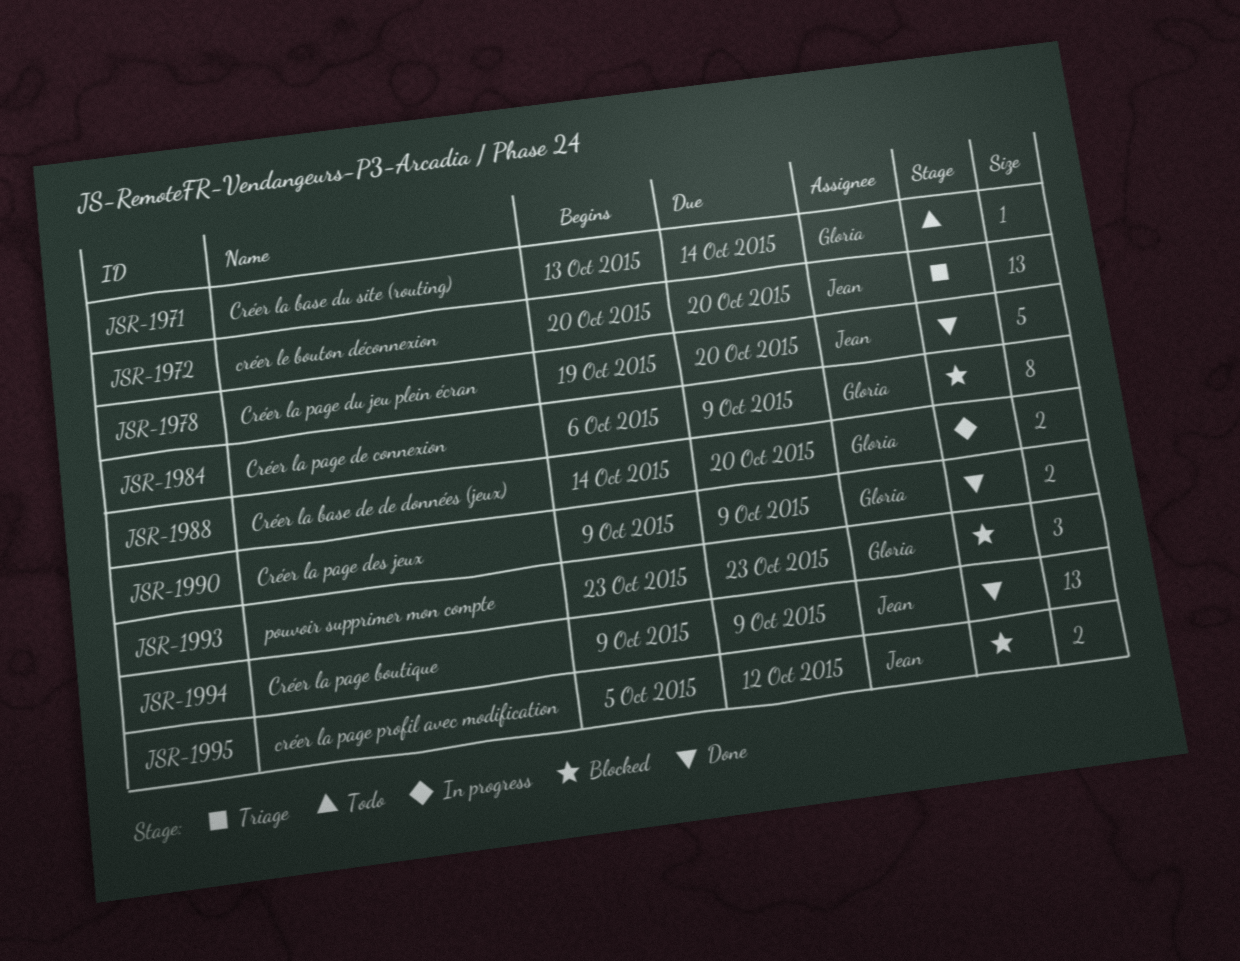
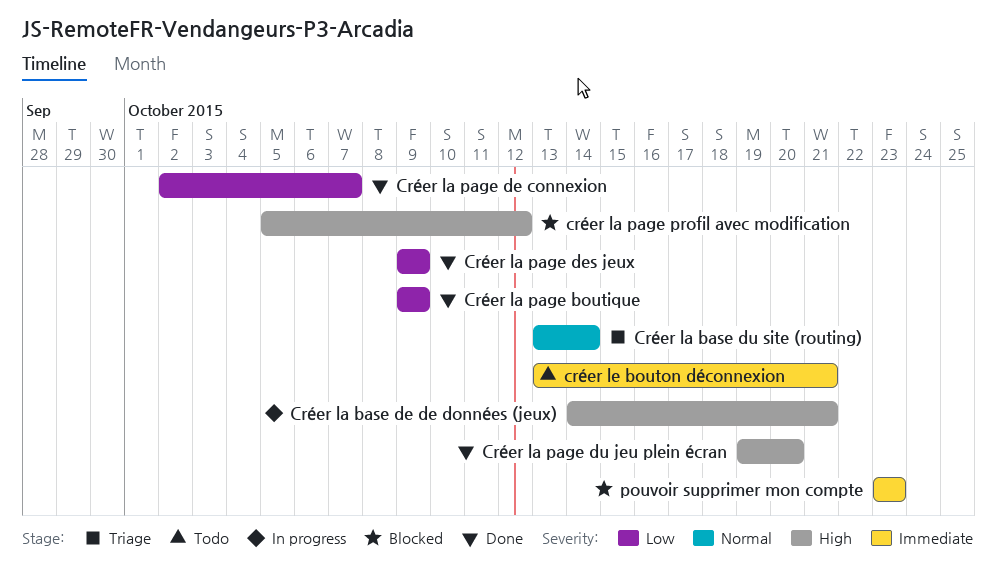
Créer la base de de données (jeux), due: Oct 20 -> Oct 21
Créer la base du site (routing), status: Todo -> Triage
Créer la page de connexion, status: Blocked -> Done
Créer la page de connexion, start: Oct 6 -> Oct 2
Créer la page de connexion, due: Oct 9 -> Oct 7
créer le bouton déconnexion, status: Triage -> Todo
créer le bouton déconnexion, start: Oct 20 -> Oct 13
créer le bouton déconnexion, due: Oct 20 -> Oct 21

